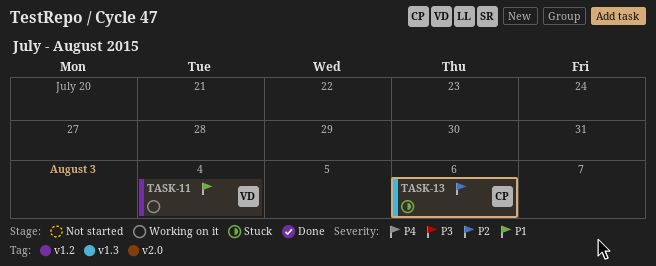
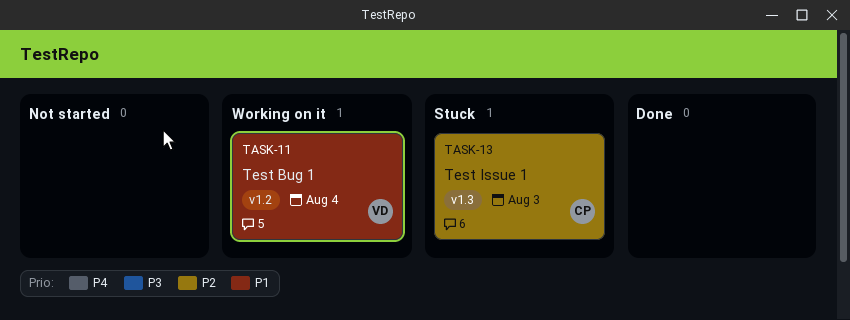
TASK-13, due: Aug 6 -> Aug 3

